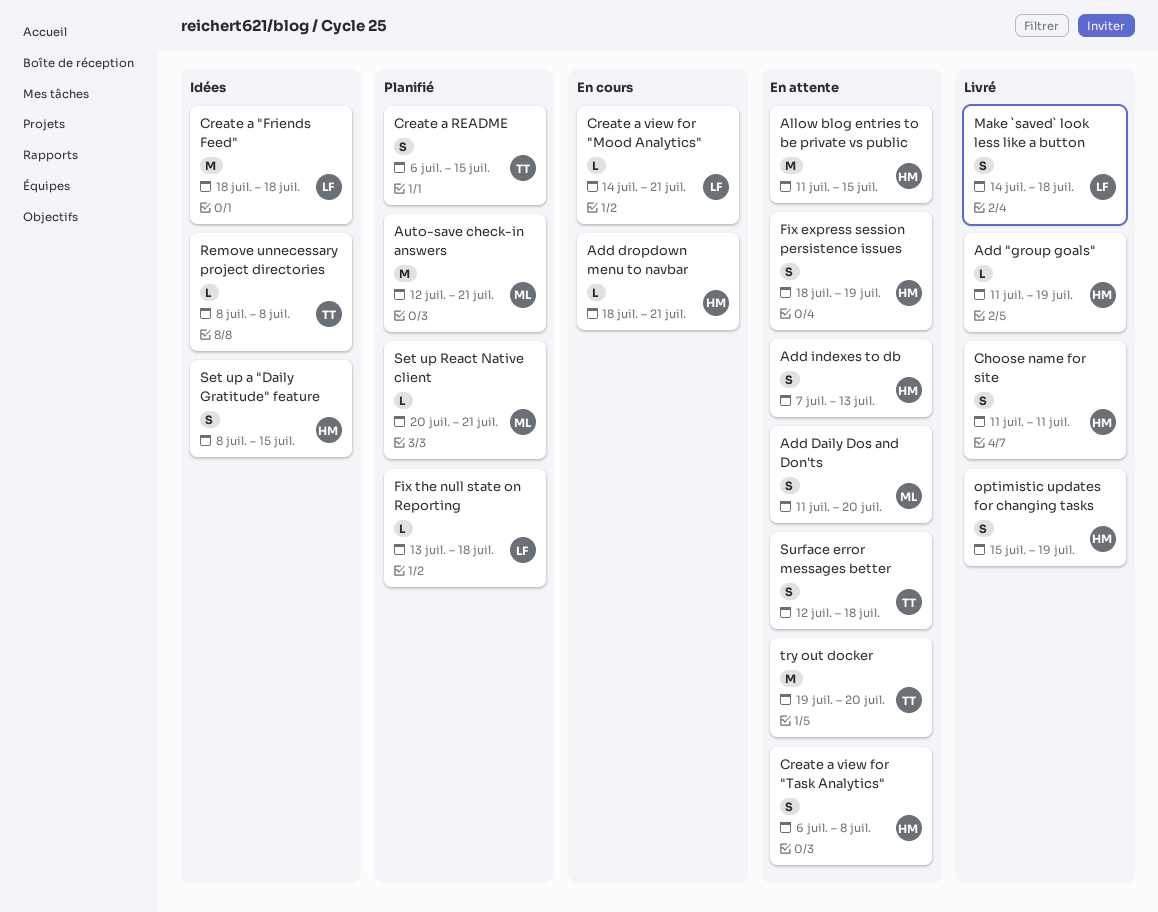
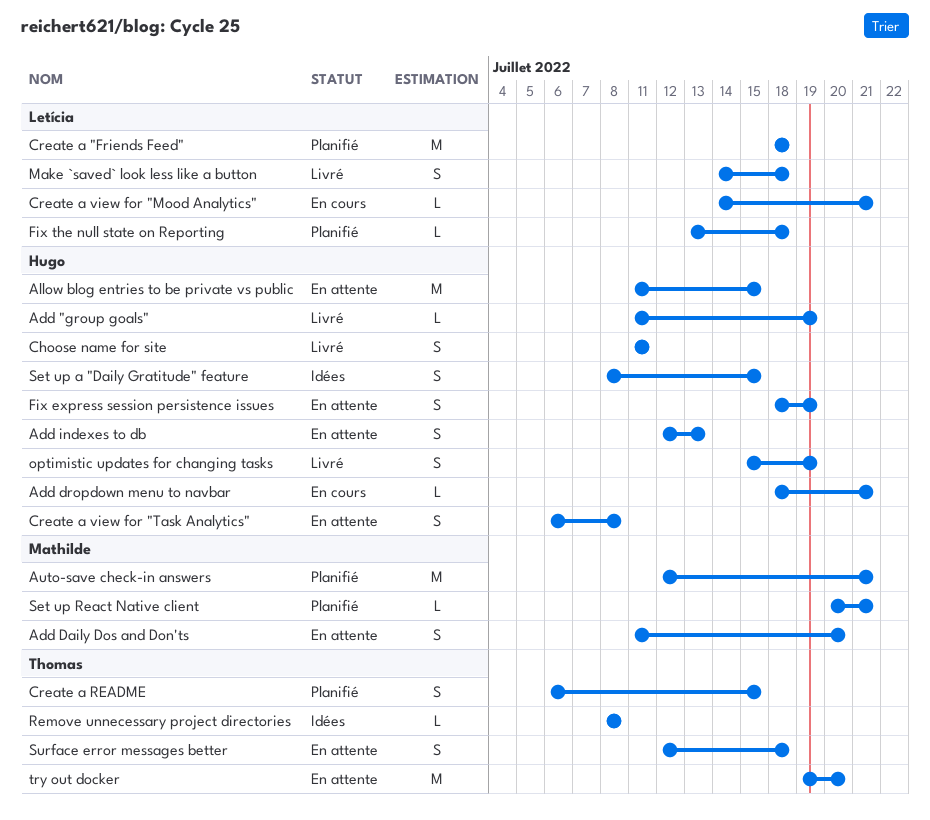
Add indexes to db, start: Jul 7 -> Jul 12
Create a "Friends Feed", status: Idées -> Planifié

